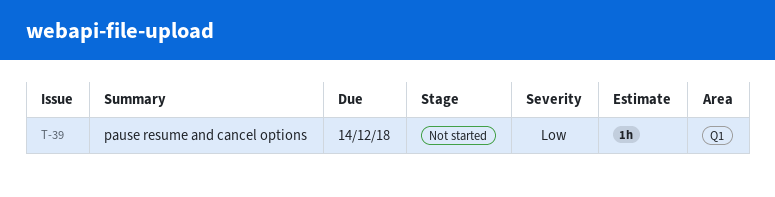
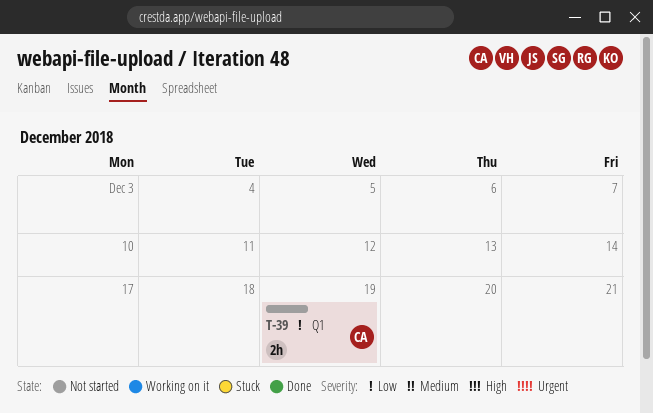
T-39, estimate: 1h -> 2h
T-39, due: Dec 14 -> Dec 19

